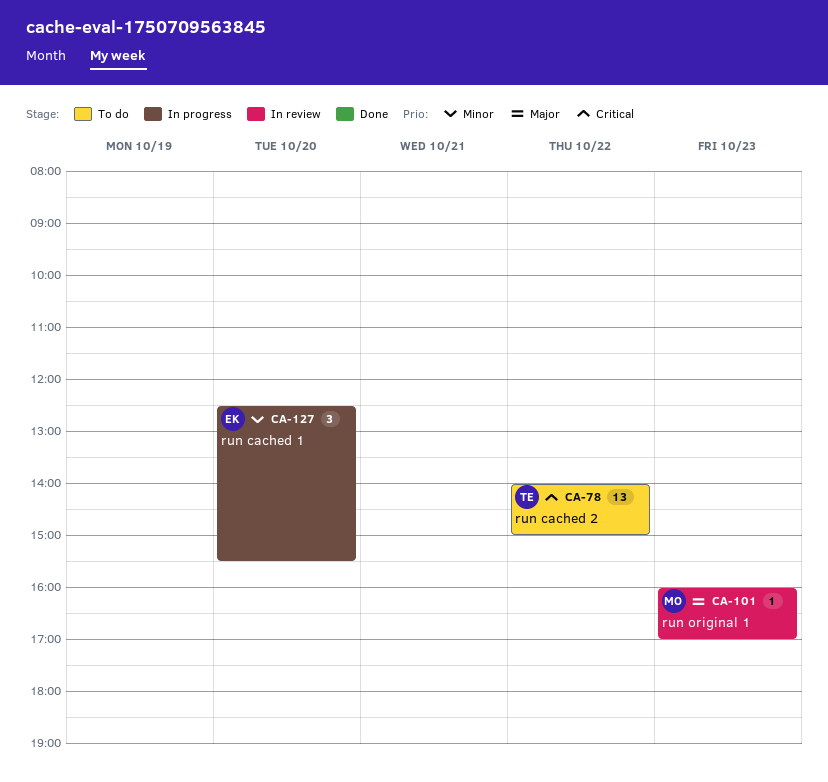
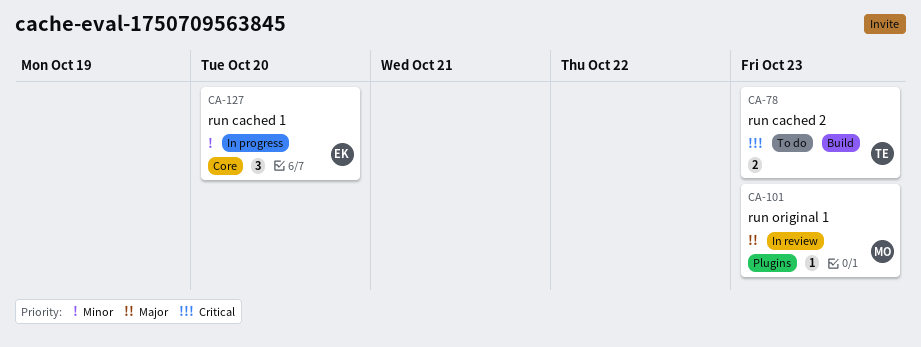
CA-78, estimate: 13 -> 2
CA-78, day: Oct 22 -> Oct 23

